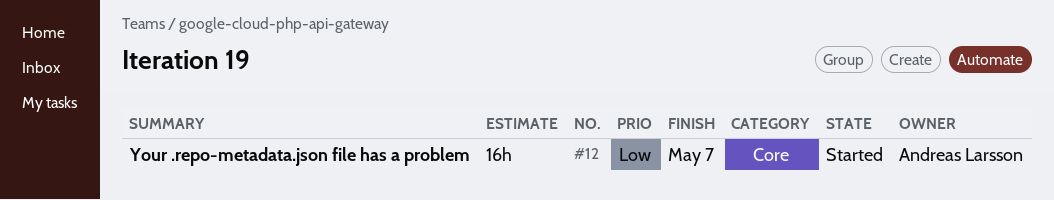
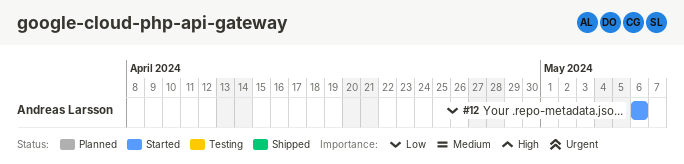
#12, due: May 7 -> May 6

